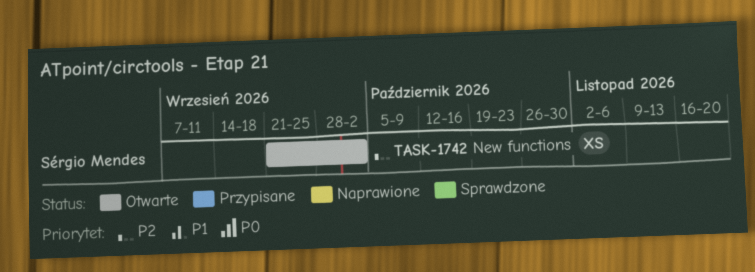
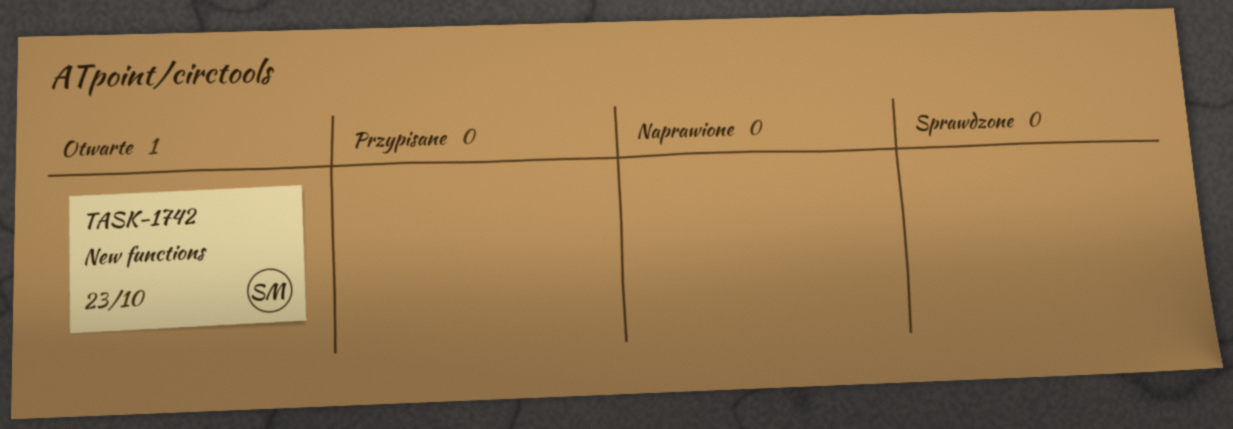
TASK-1742, due: Oct 2 -> Oct 23

